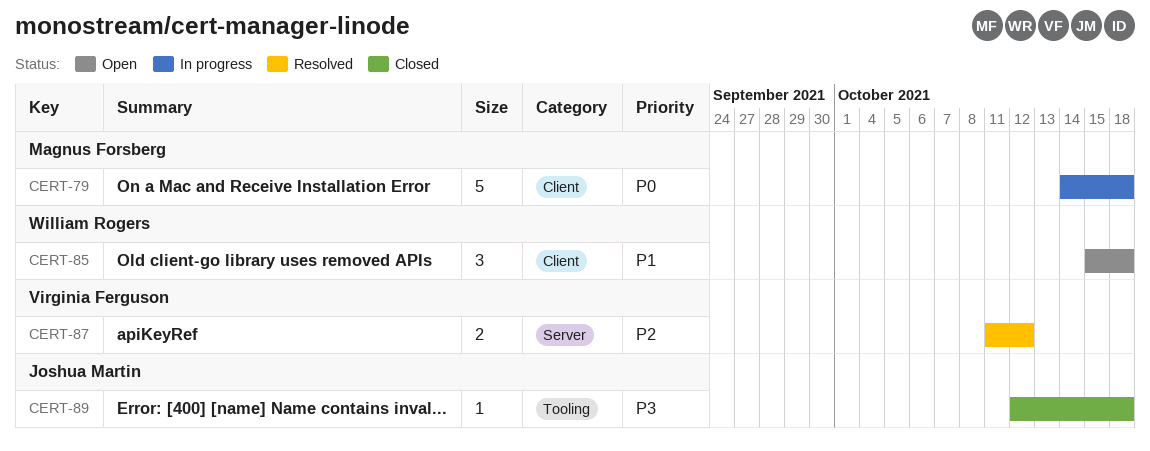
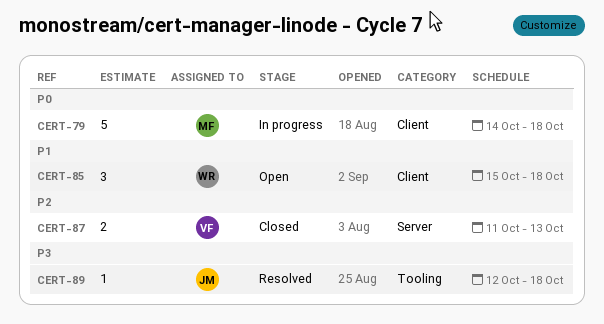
CERT-87, status: Resolved -> Closed
CERT-87, due: Oct 12 -> Oct 13
CERT-89, status: Closed -> Resolved

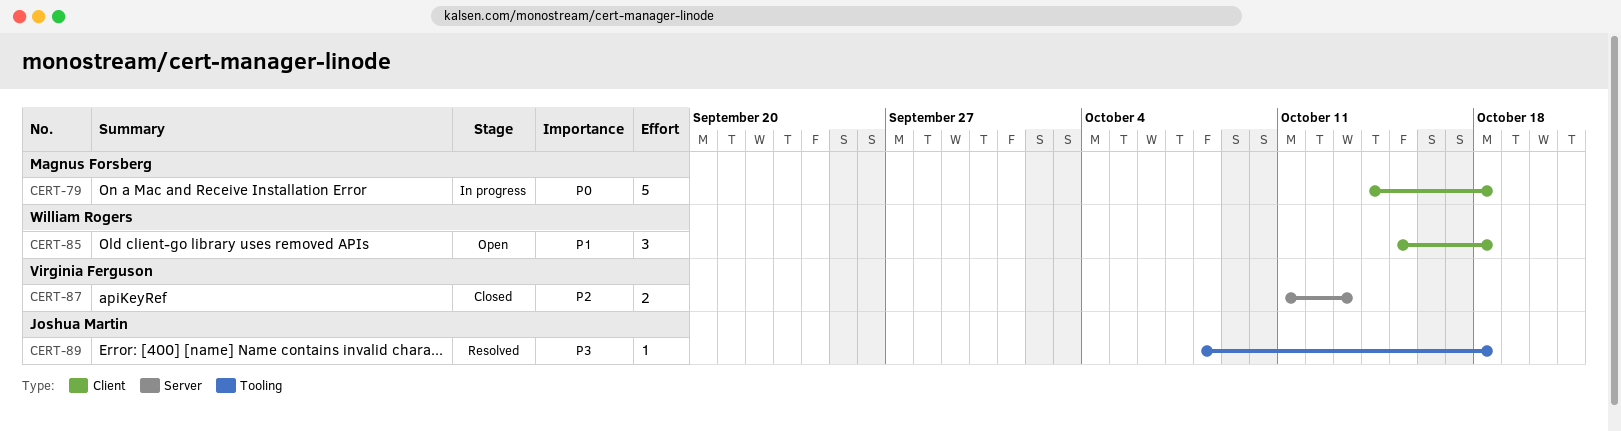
CERT-89, start: Oct 12 -> Oct 8

